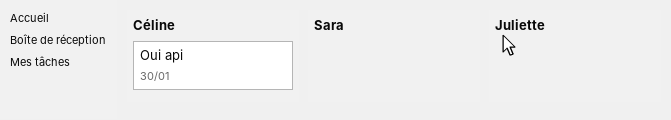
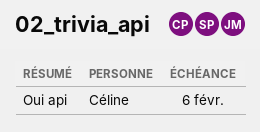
Oui api, due: Jan 30 -> Feb 6

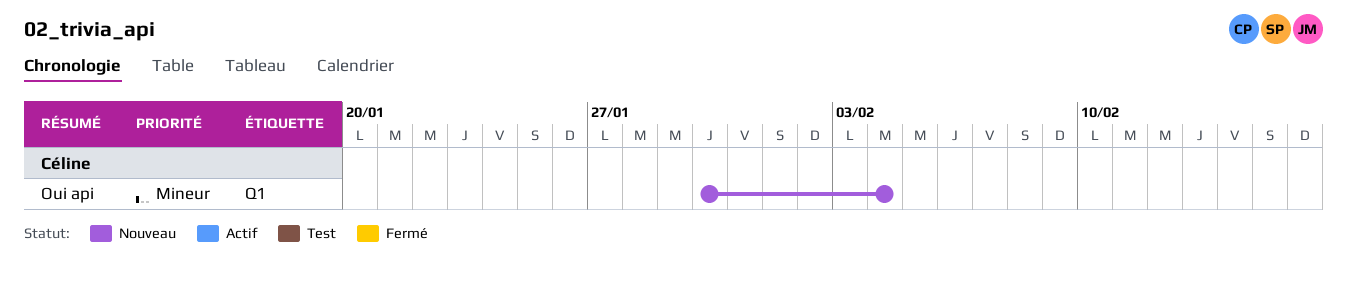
Oui api, due: Feb 6 -> Feb 4

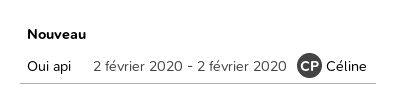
Oui api, start: Jan 30 -> Feb 2
Oui api, due: Feb 4 -> Feb 2

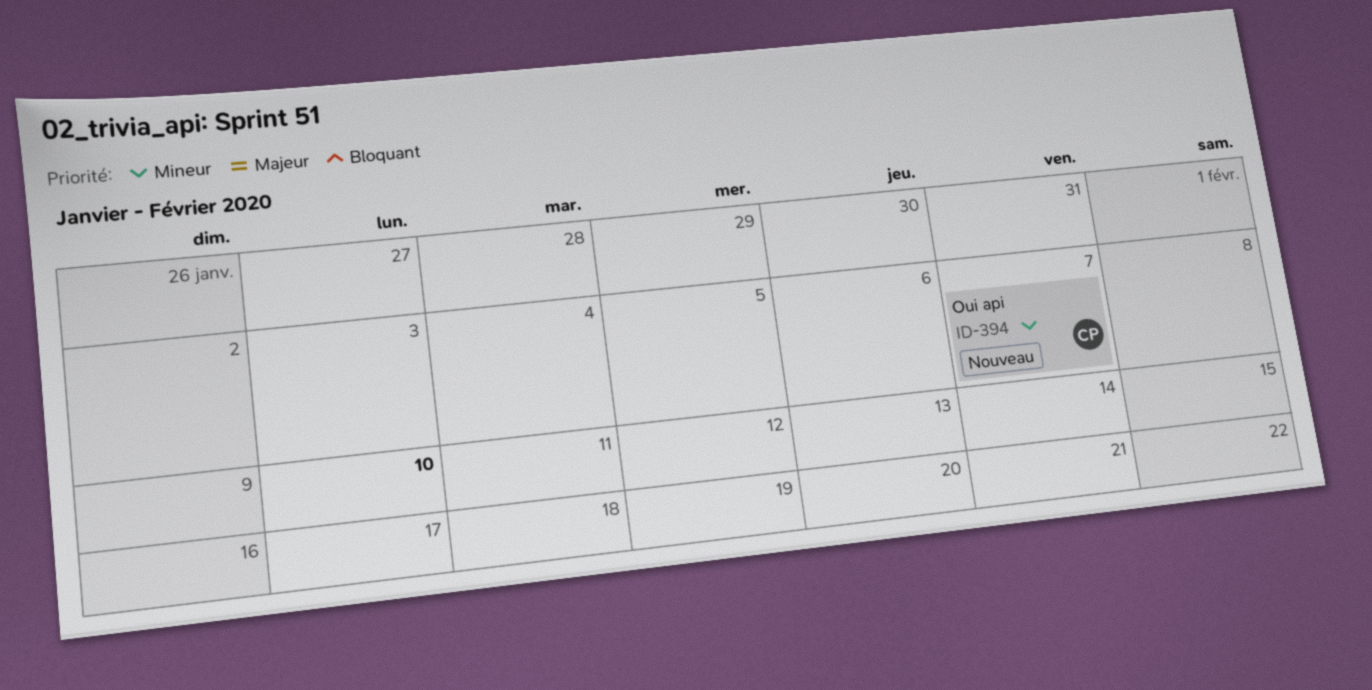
Oui api, due: Feb 2 -> Feb 7

